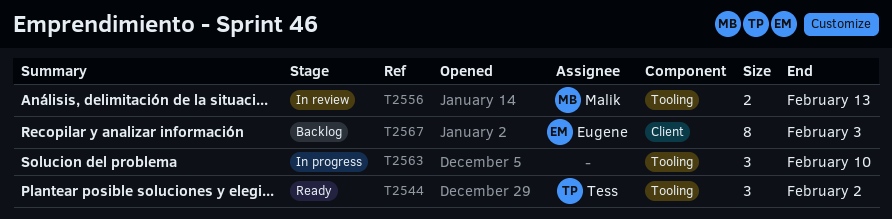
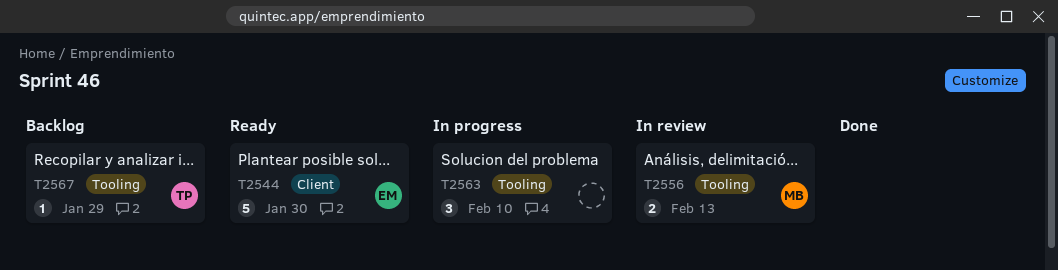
T2544, owner: Tess -> Eugene
T2544, label: Tooling -> Client
T2544, estimate: 3 -> 5
T2544, due: Feb 2 -> Jan 30
T2567, owner: Eugene -> Tess
T2567, label: Client -> Tooling
T2567, estimate: 8 -> 1
T2567, due: Feb 3 -> Jan 29

